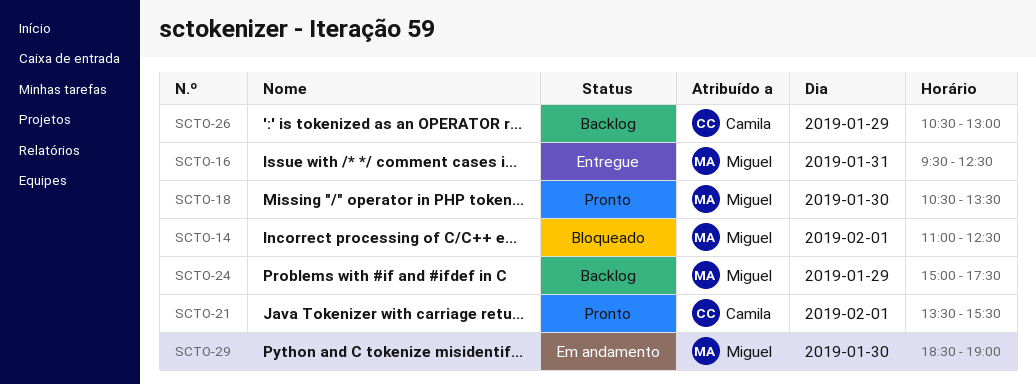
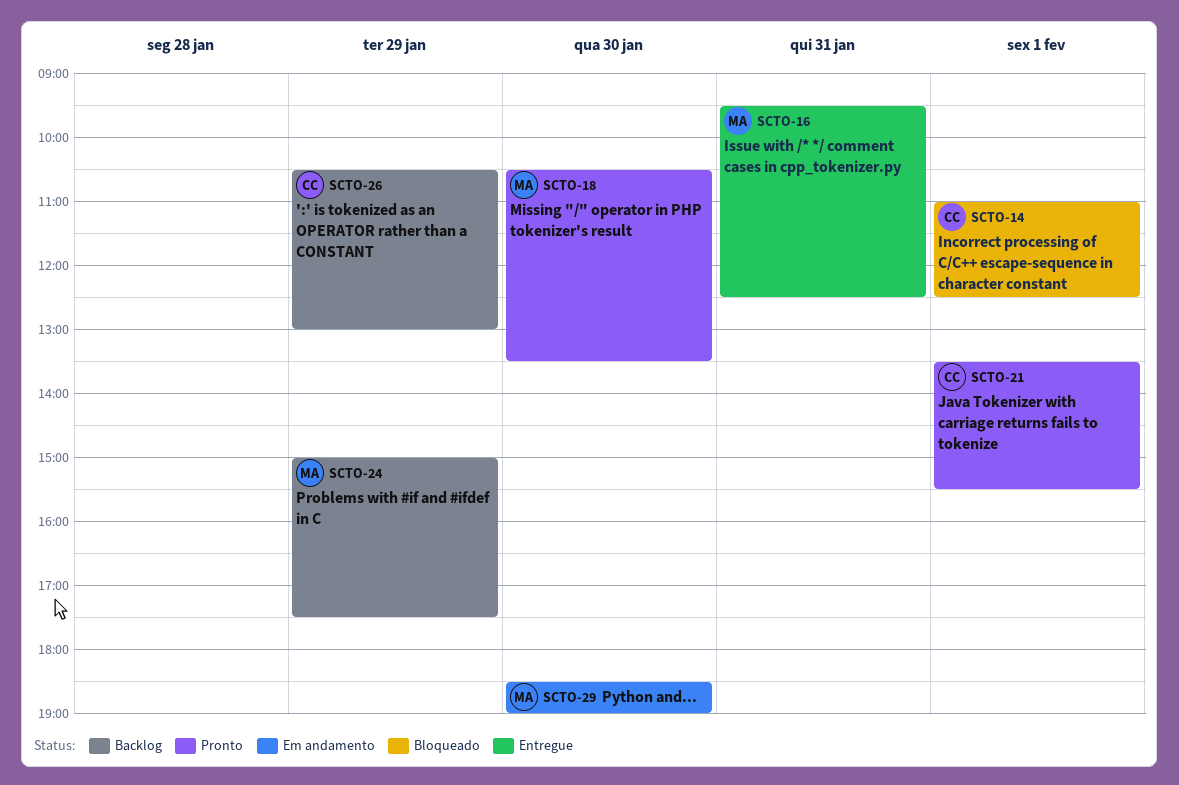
SCTO-14, owner: Miguel -> Camila

